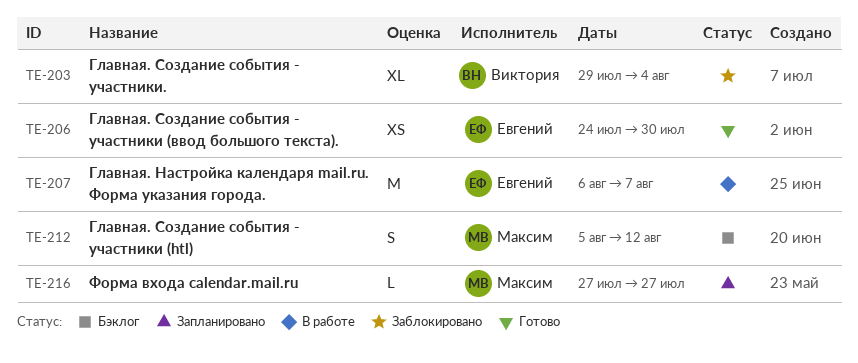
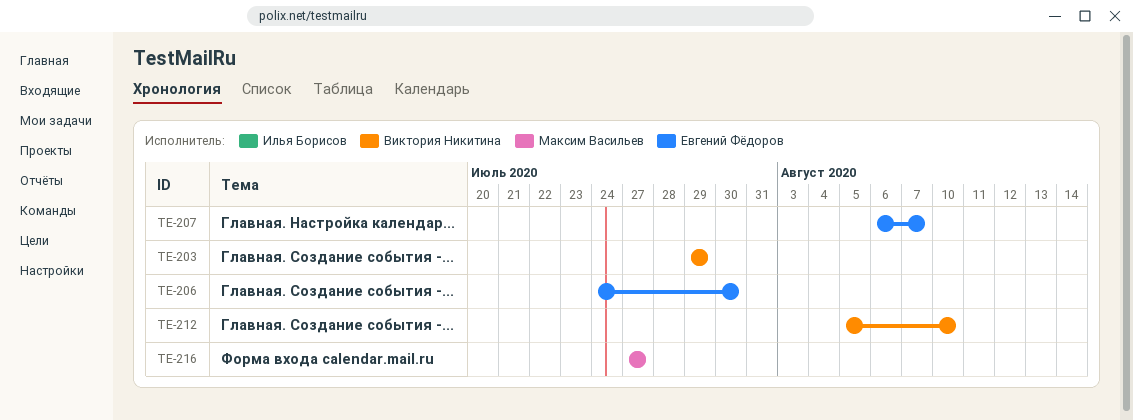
TE-203, due: Aug 4 -> Jul 29
TE-212, owner: Максим Васильев -> Виктория Никитина
TE-212, due: Aug 12 -> Aug 10

